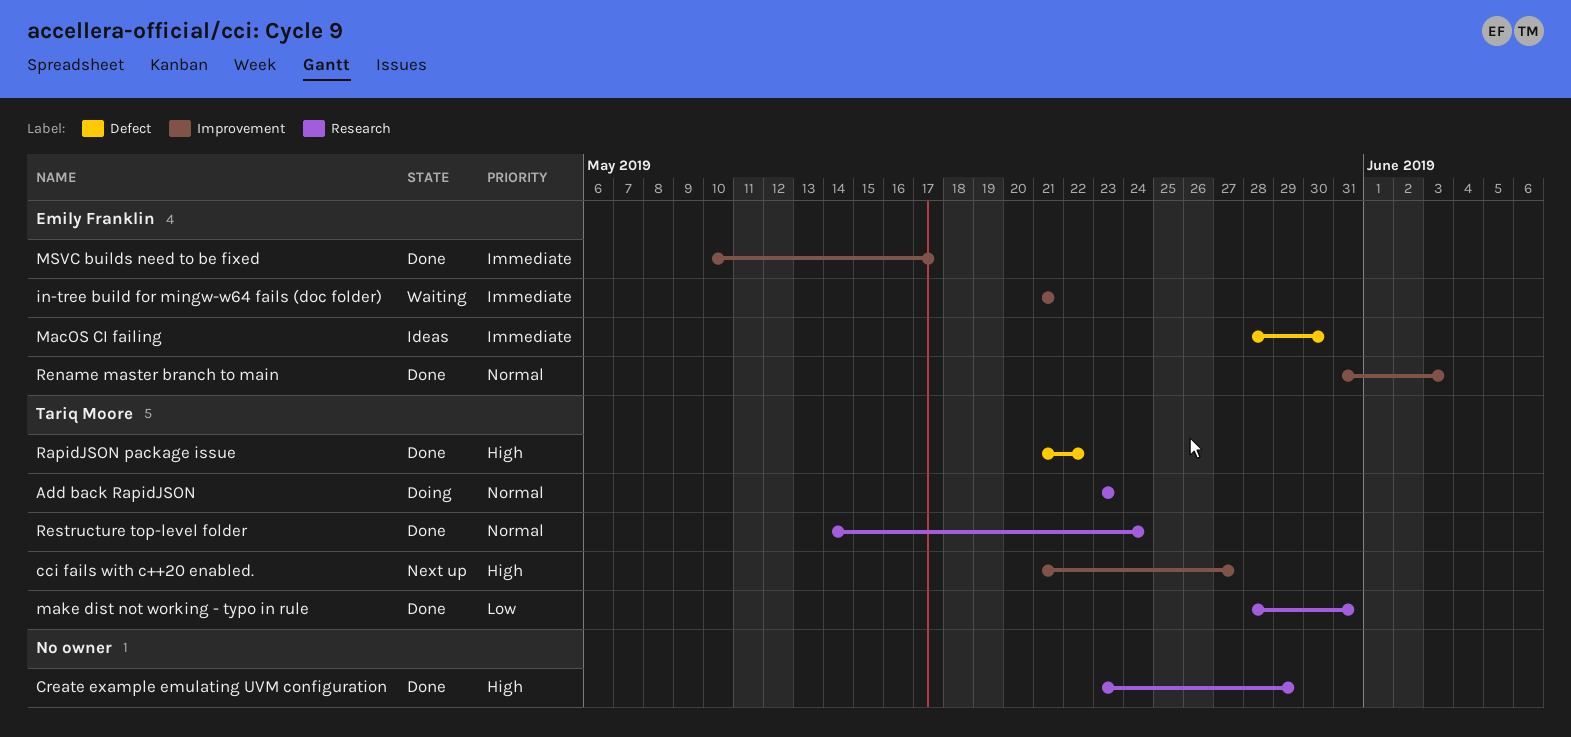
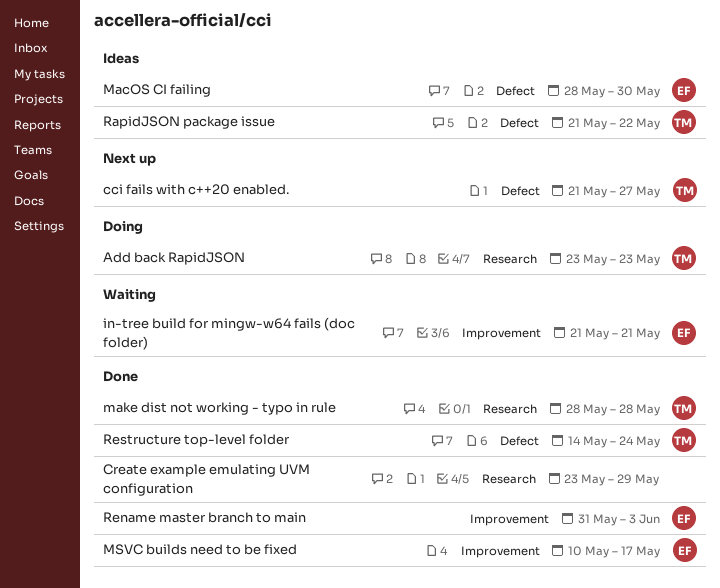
cci fails with c++20 enabled., label: Improvement -> Defect
make dist not working - typo in rule, due: May 31 -> May 28
RapidJSON package issue, status: Done -> Ideas
Restructure top-level folder, label: Research -> Defect

